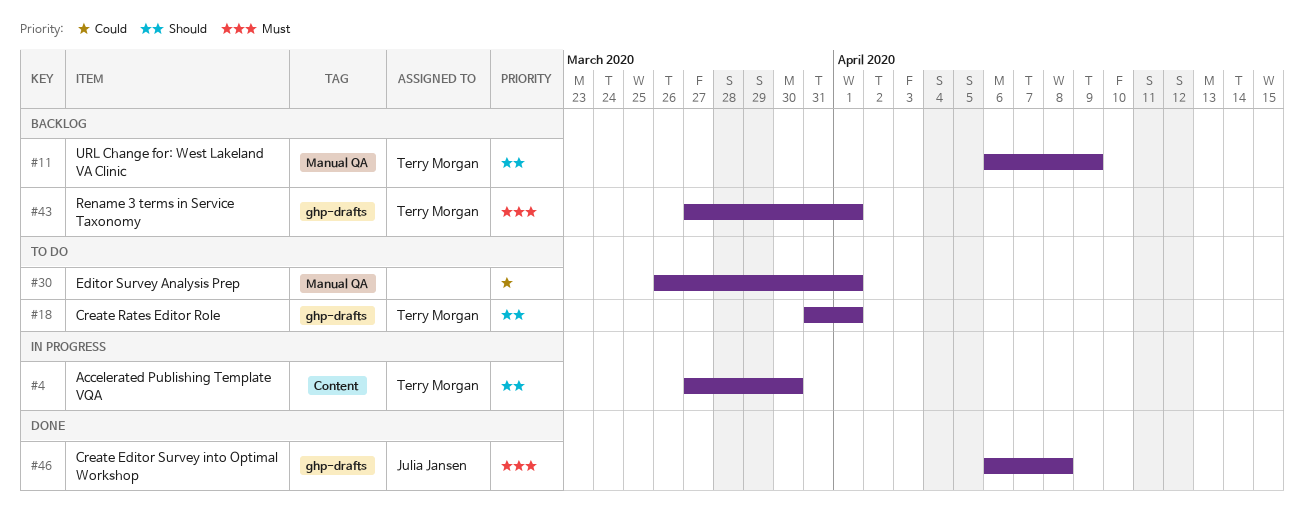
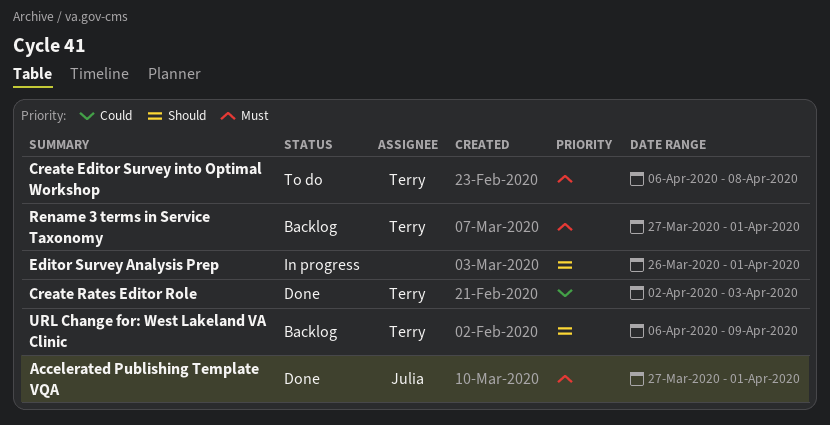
Accelerated Publishing Template VQA, status: In progress -> Done
Accelerated Publishing Template VQA, owner: Terry Morgan -> Julia Jansen
Accelerated Publishing Template VQA, priority: Should -> Must
Accelerated Publishing Template VQA, due: Mar 30 -> Apr 1
Create Editor Survey into Optimal Workshop, status: Done -> To do
Create Editor Survey into Optimal Workshop, owner: Julia Jansen -> Terry Morgan
Create Rates Editor Role, status: To do -> Done
Create Rates Editor Role, priority: Should -> Could
Create Rates Editor Role, start: Mar 31 -> Apr 2
Create Rates Editor Role, due: Apr 1 -> Apr 3
Editor Survey Analysis Prep, status: To do -> In progress
Editor Survey Analysis Prep, priority: Could -> Should

